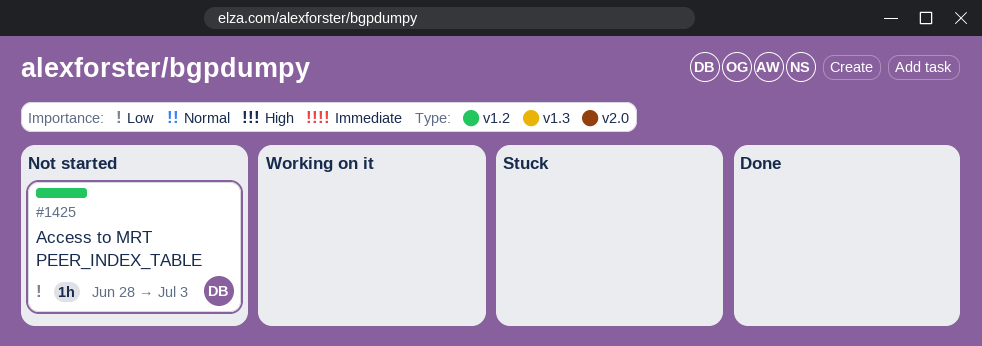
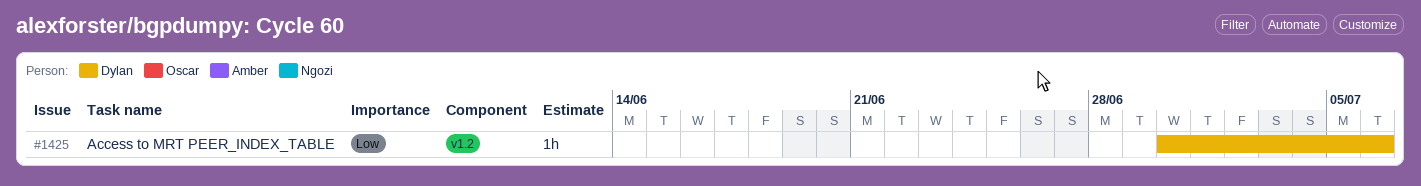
#1425, start: Jun 28 -> Jun 30
#1425, due: Jul 3 -> Jul 6

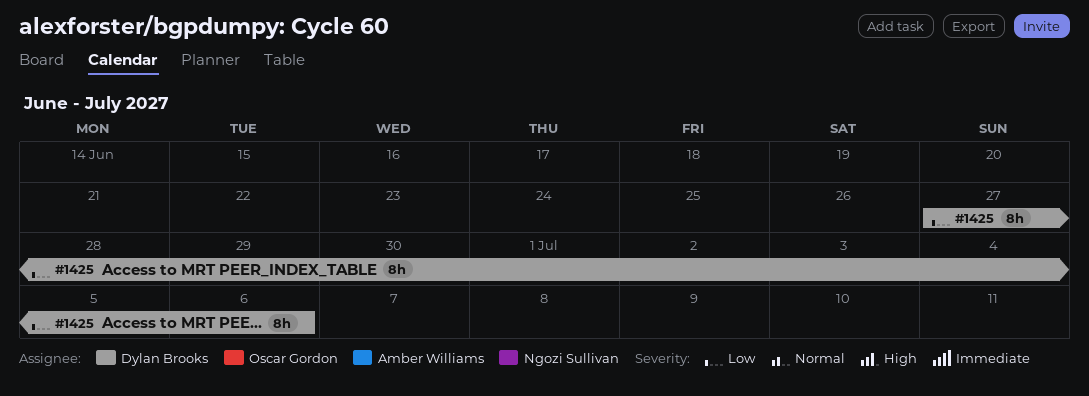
#1425, estimate: 1h -> 8h
#1425, start: Jun 30 -> Jun 27

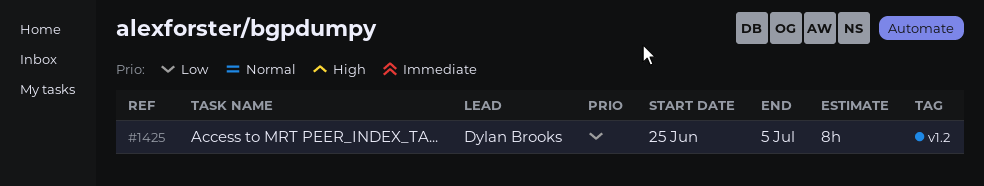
#1425, start: Jun 27 -> Jun 25
#1425, due: Jul 6 -> Jul 5

